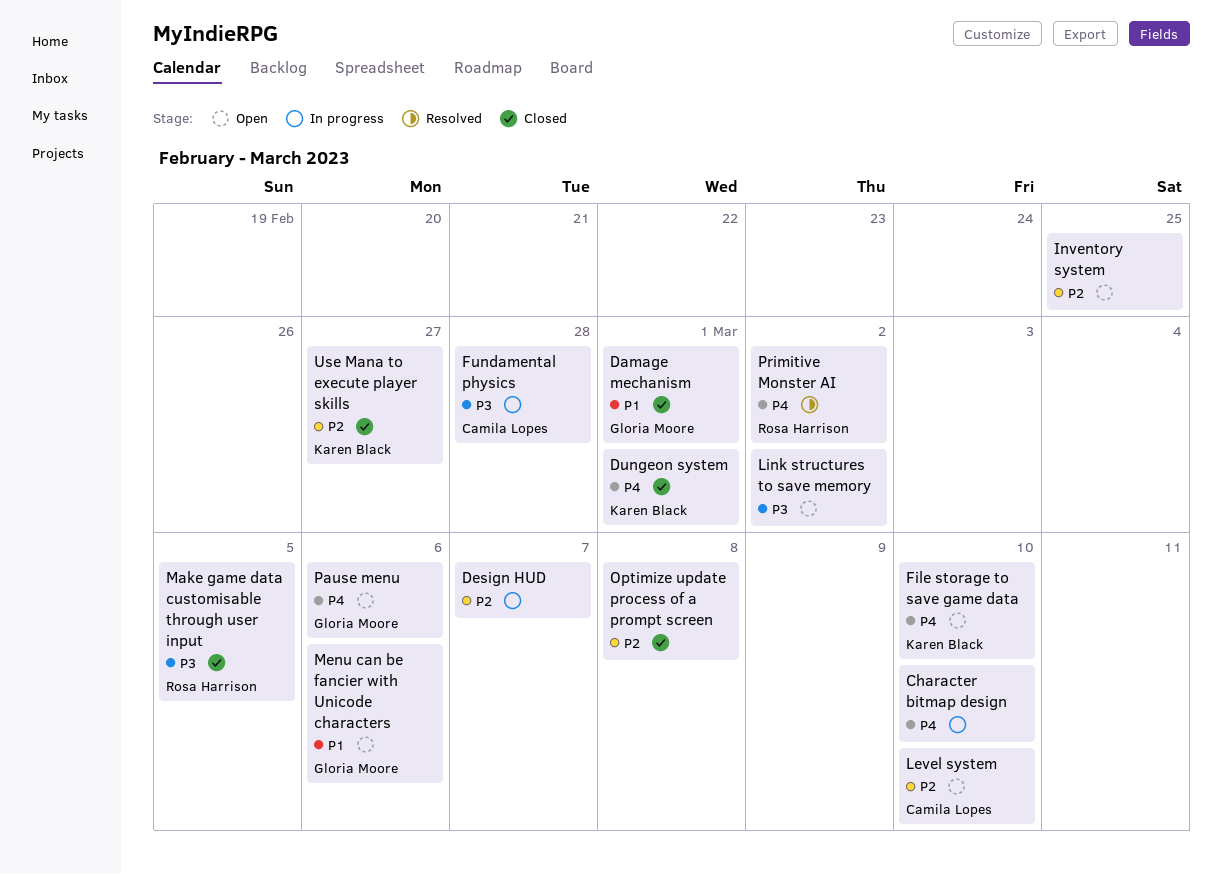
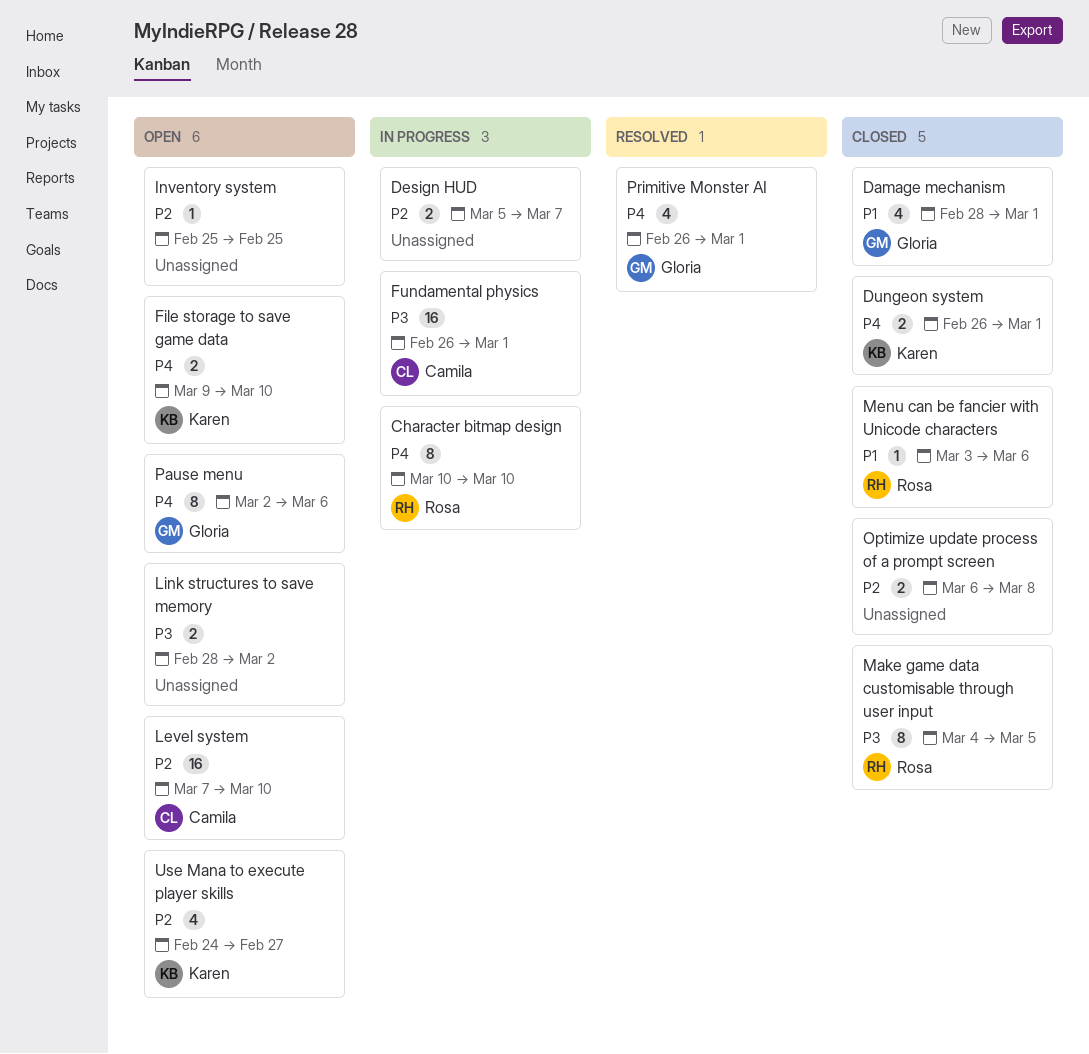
Character bitmap design, owner: none -> Rosa Harrison
Fundamental physics, due: Feb 28 -> Mar 1
Menu can be fancier with Unicode characters, status: Open -> Closed
Menu can be fancier with Unicode characters, owner: Gloria Moore -> Rosa Harrison
Primitive Monster AI, owner: Rosa Harrison -> Gloria Moore
Primitive Monster AI, due: Mar 2 -> Mar 1
Use Mana to execute player skills, status: Closed -> Open

